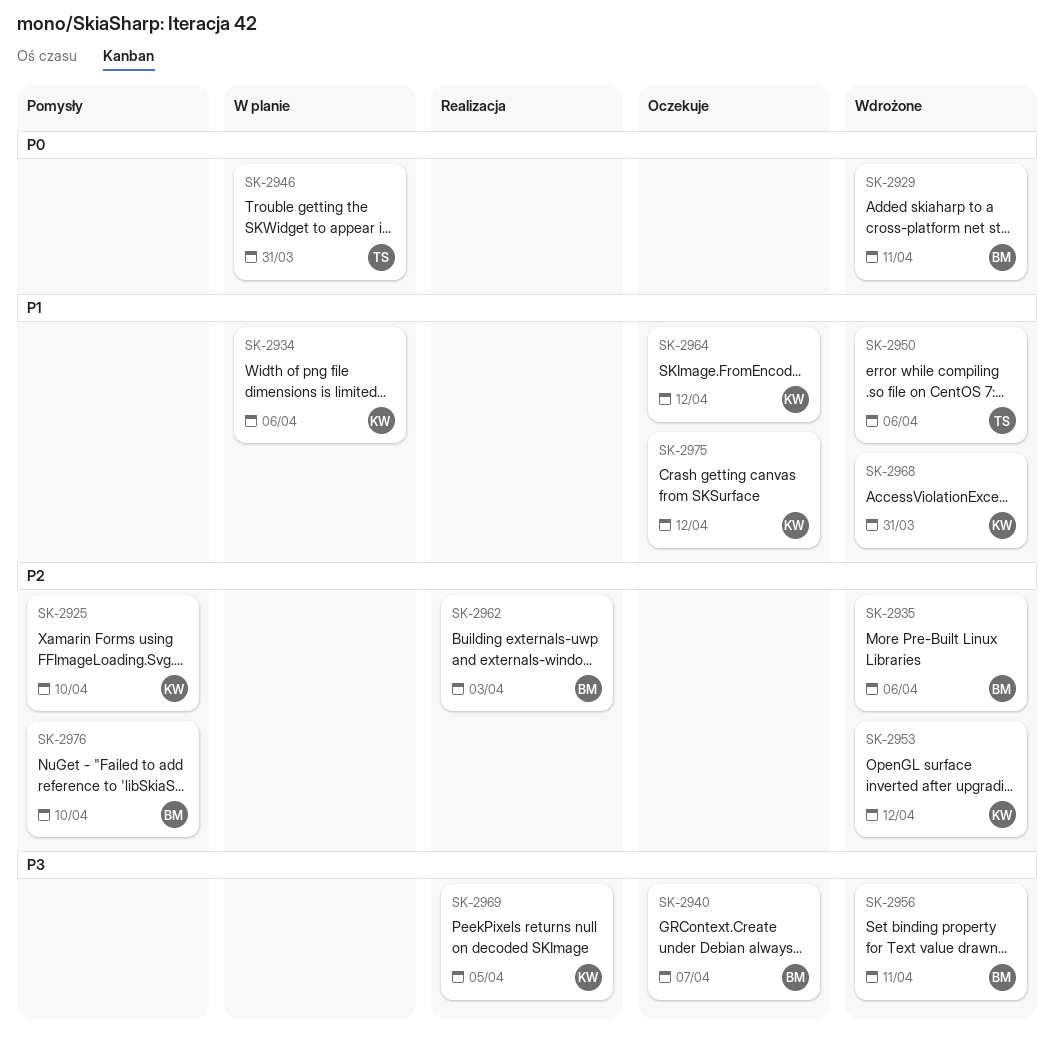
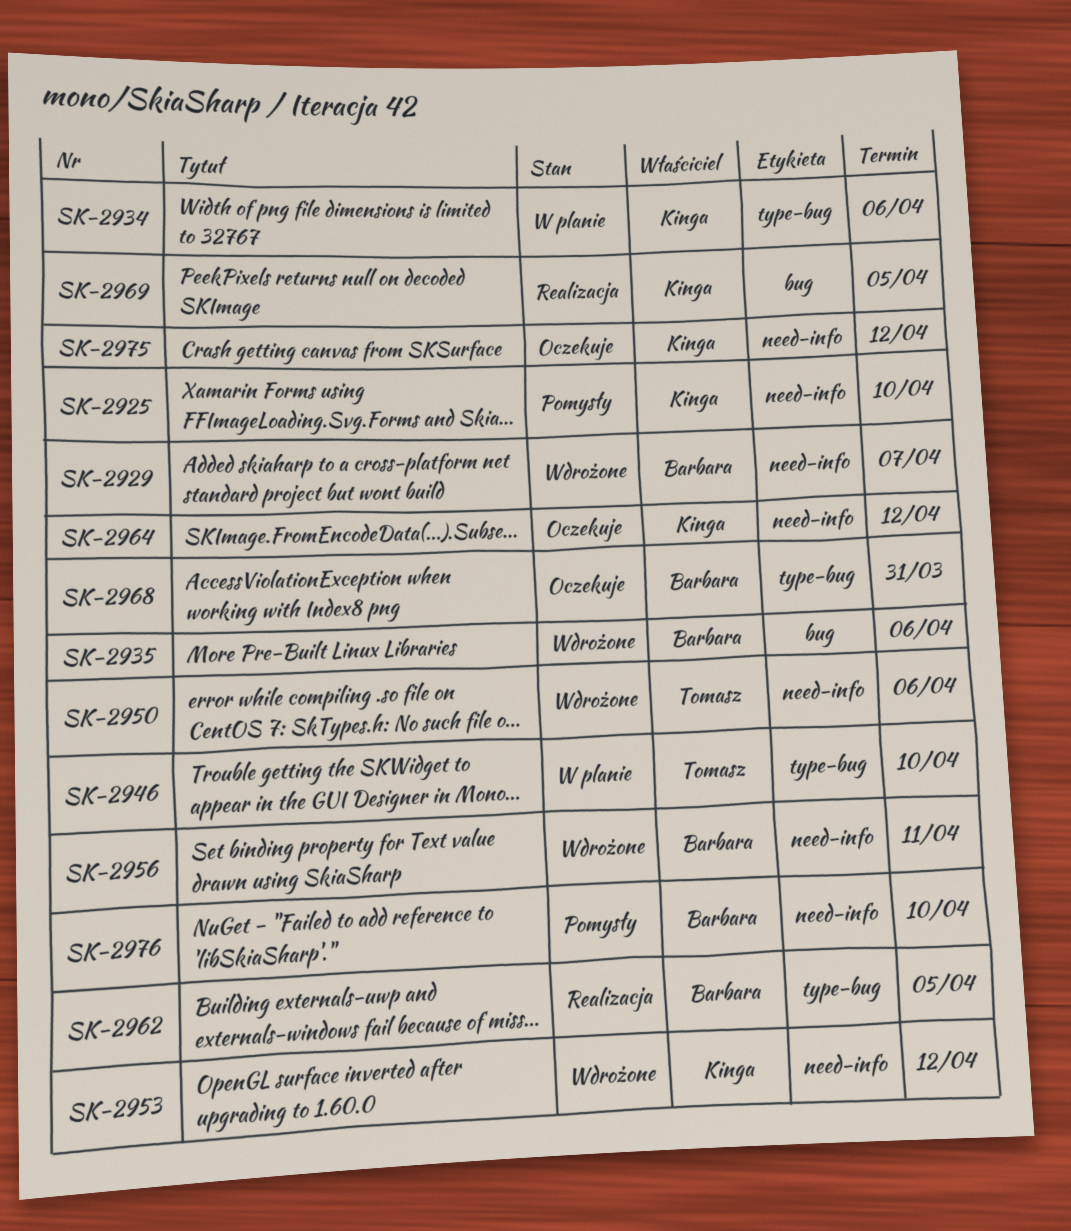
SK-2929, due: Apr 11 -> Apr 7
SK-2940: present -> none
SK-2946, due: Mar 31 -> Apr 10
SK-2962, due: Apr 3 -> Apr 5
SK-2968, status: Wdrożone -> Oczekuje
SK-2968, owner: Kinga -> Barbara

